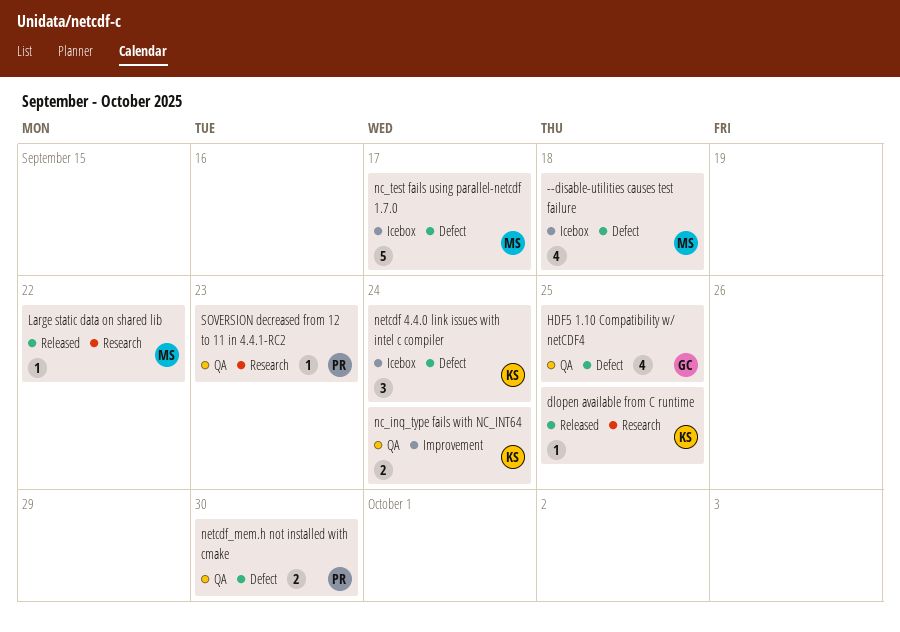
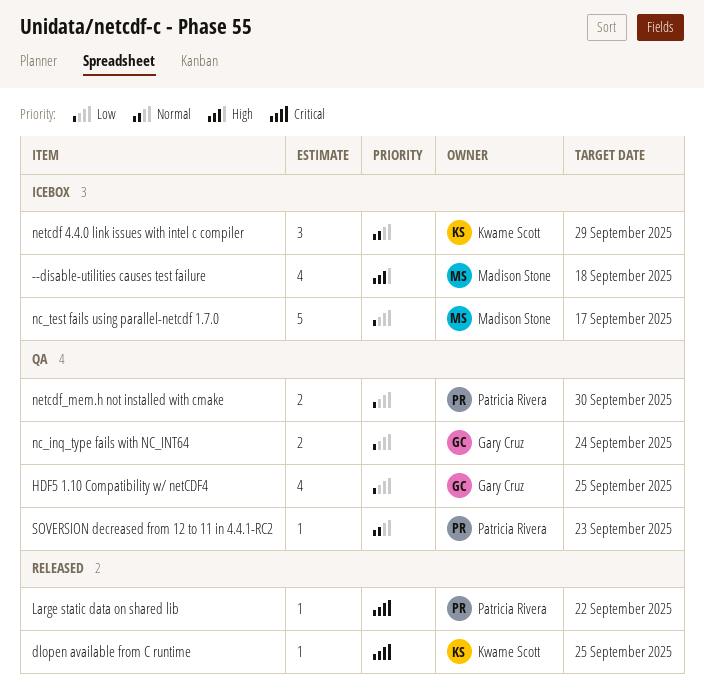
Large static data on shared lib, owner: Madison Stone -> Patricia Rivera
nc_inq_type fails with NC_INT64, owner: Kwame Scott -> Gary Cruz
netcdf 4.4.0 link issues with intel c compiler, due: Sep 24 -> Sep 29

